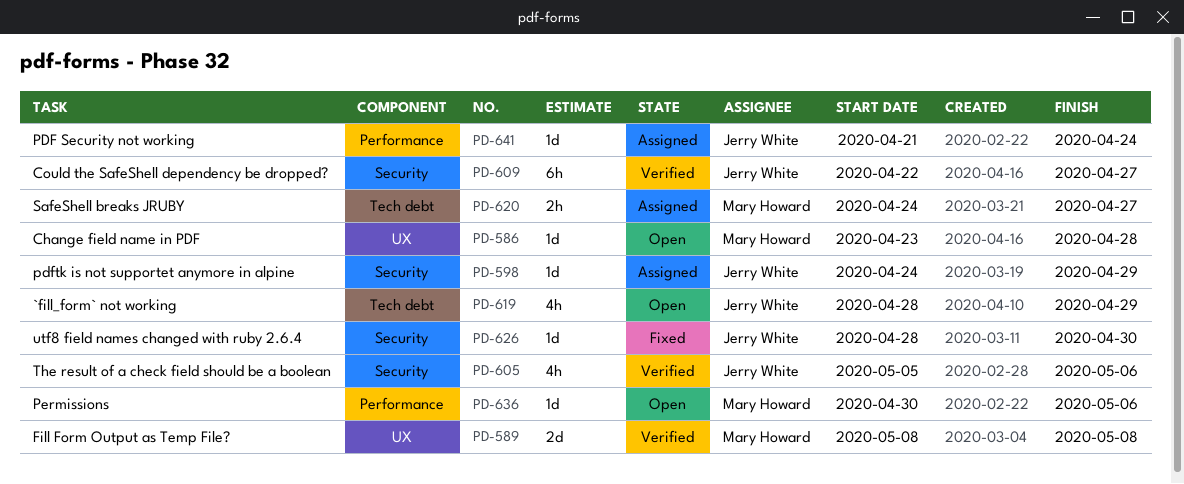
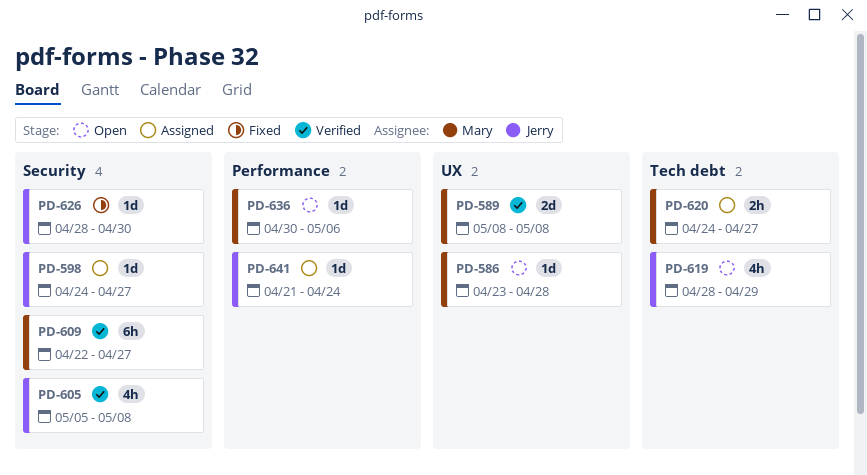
PD-598, due: Apr 29 -> Apr 27
PD-605, due: May 6 -> May 8
PD-609, owner: Jerry White -> Mary Howard

